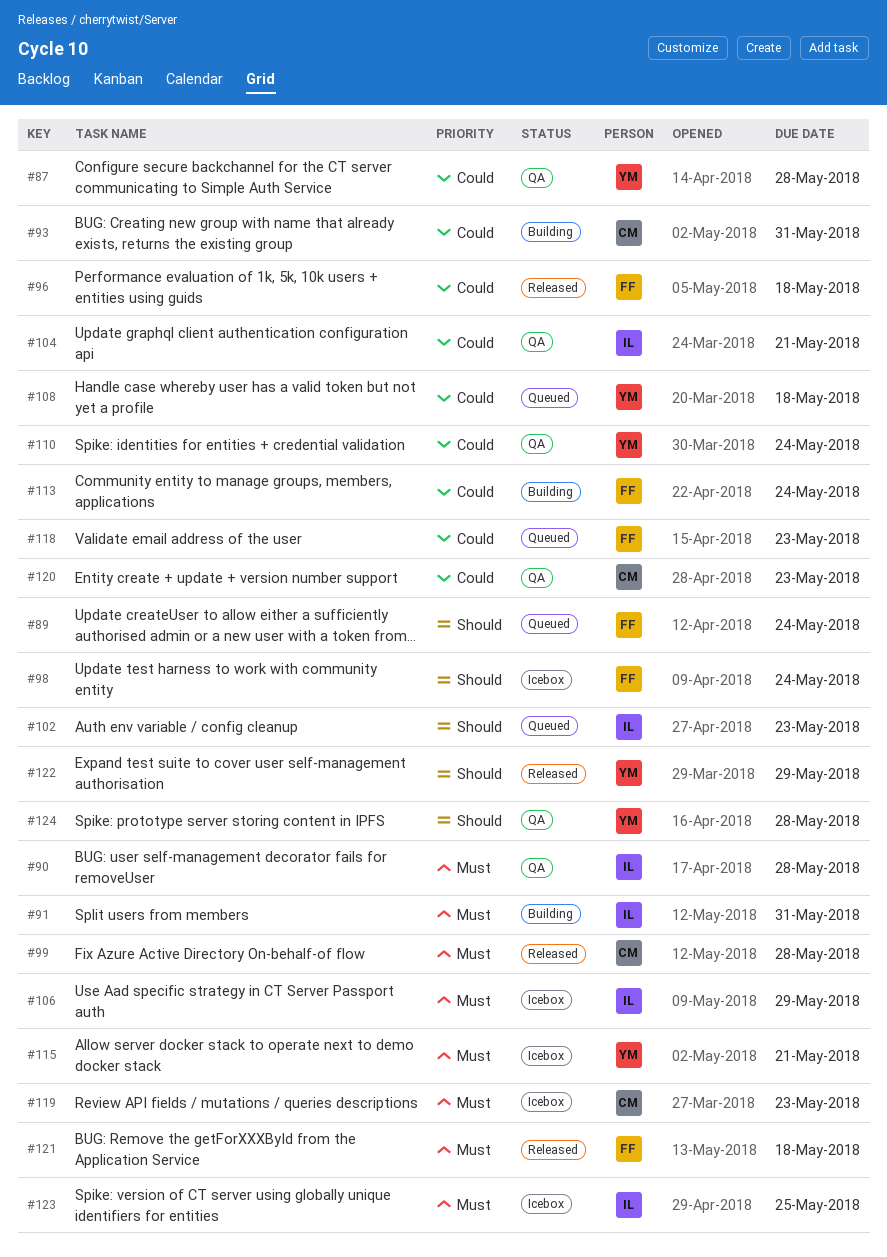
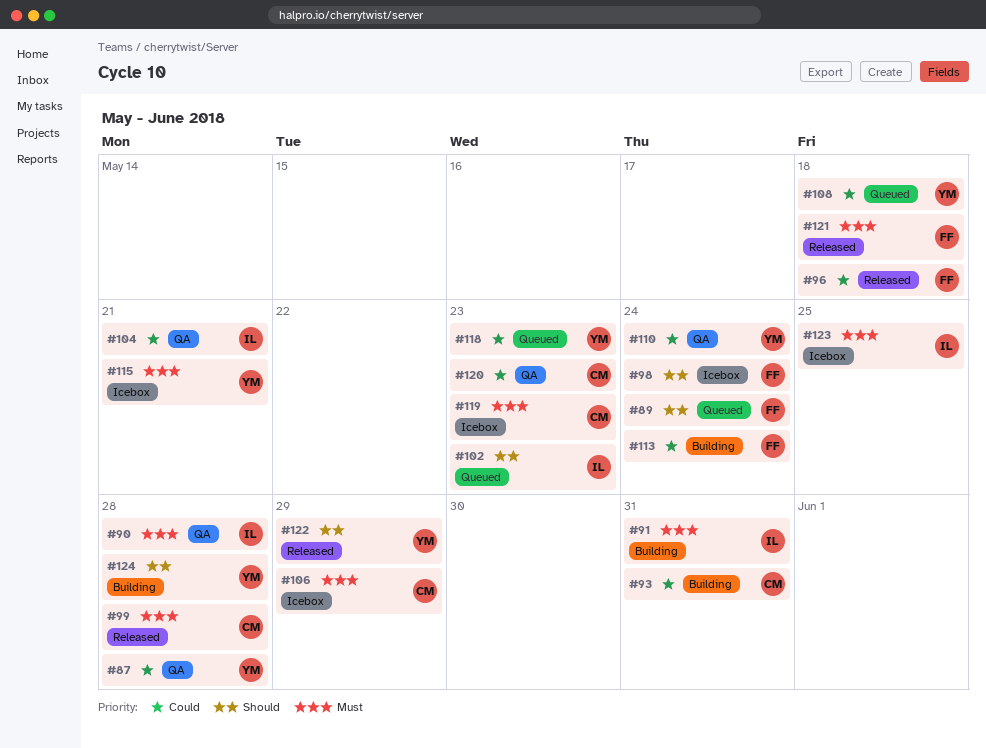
#106, owner: IL -> CM
#118, owner: FF -> YM
#124, status: QA -> Building

